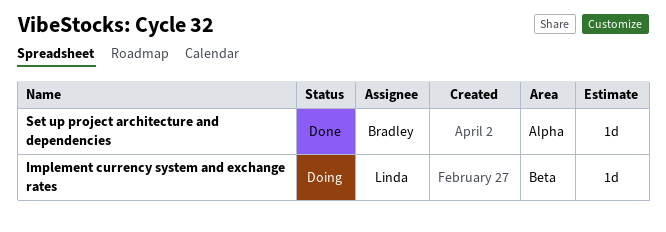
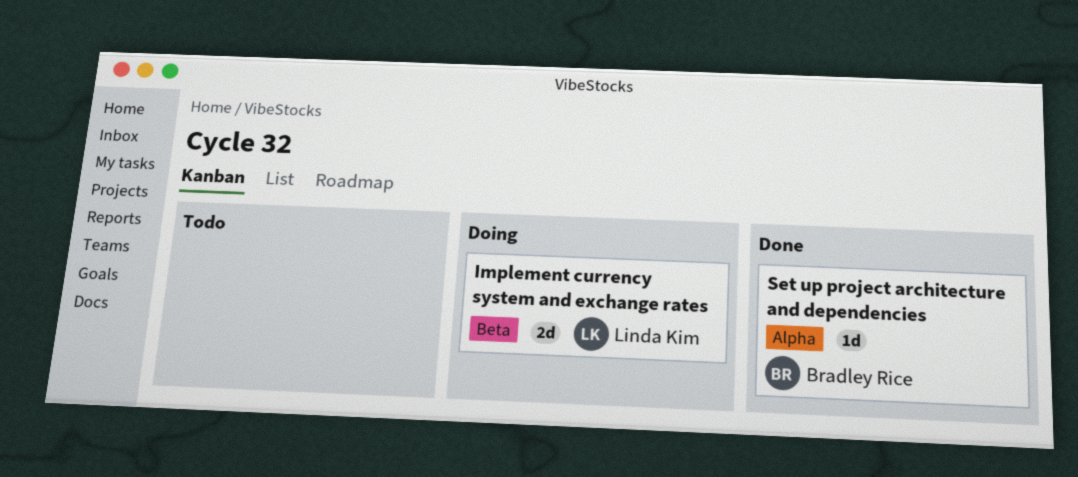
Implement currency system and exchange rates, estimate: 1d -> 2d

